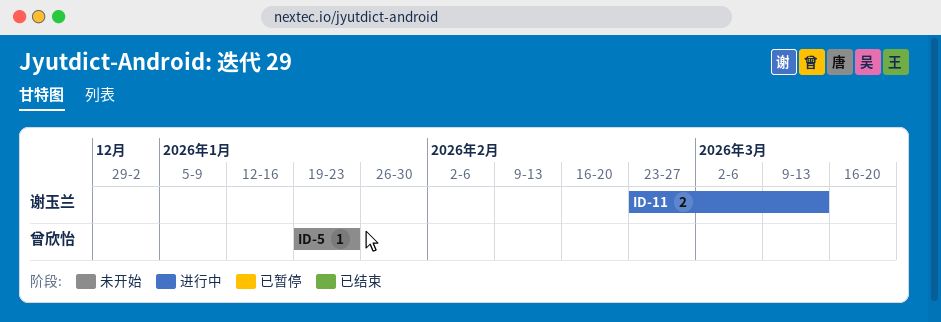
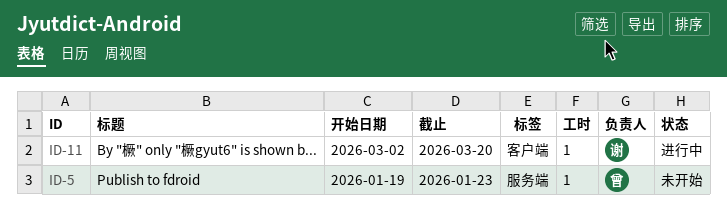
ID-11, estimate: 2 -> 1
ID-11, start: Feb 23 -> Mar 2
ID-11, due: Mar 13 -> Mar 20

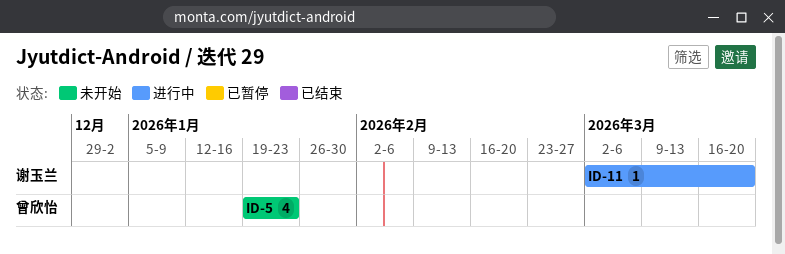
ID-5, estimate: 1 -> 4

